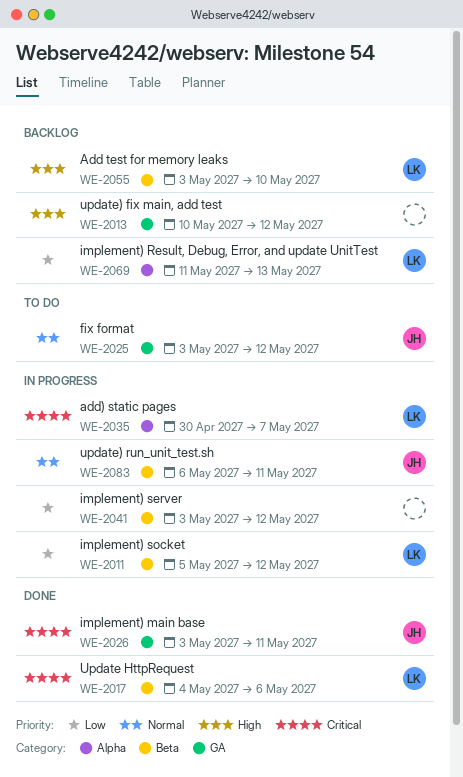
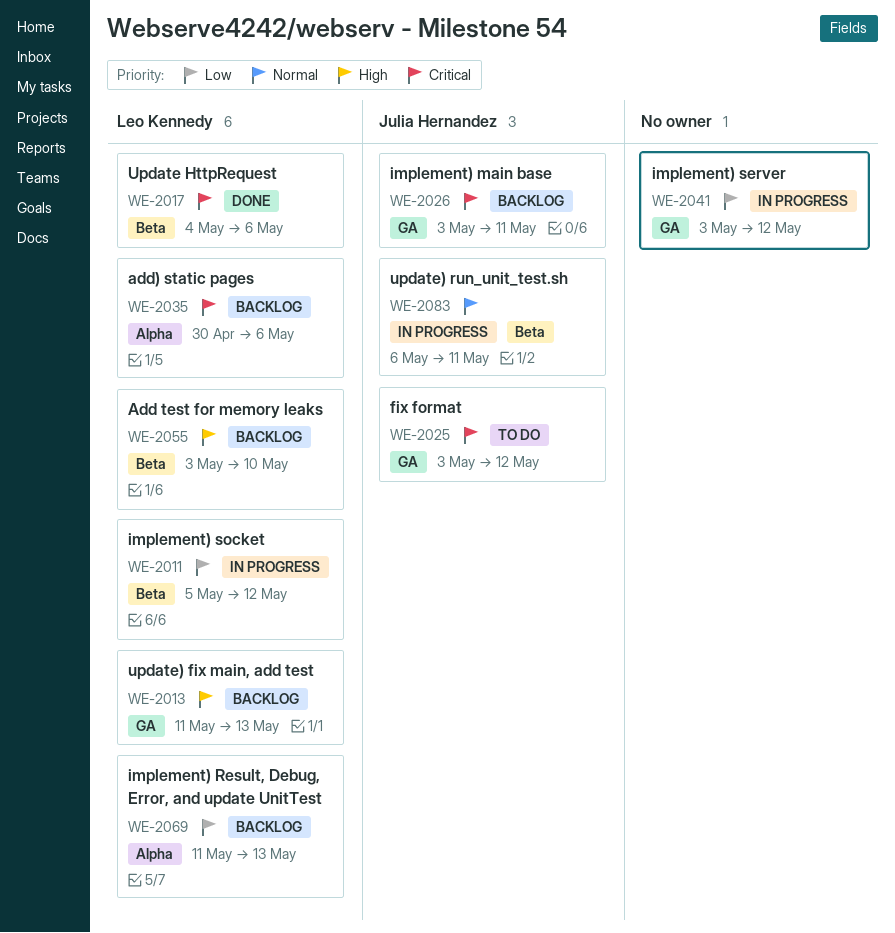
WE-2013, owner: none -> Leo Kennedy
WE-2013, start: May 10 -> May 11
WE-2013, due: May 12 -> May 13
WE-2025, priority: Normal -> Critical
WE-2026, status: Done -> Backlog
WE-2035, status: In progress -> Backlog
WE-2035, due: May 7 -> May 6
WE-2041, label: Beta -> GA

